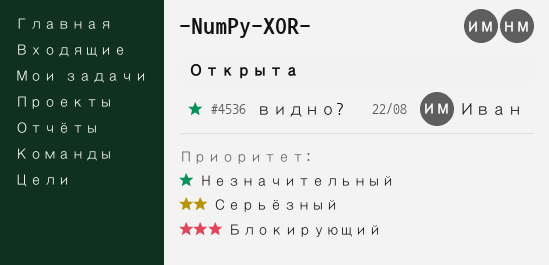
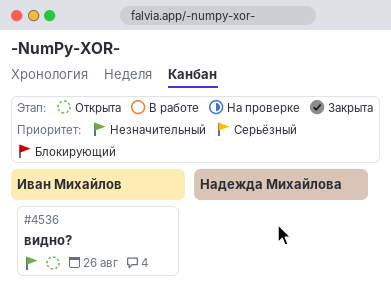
#4536, due: Aug 22 -> Aug 26

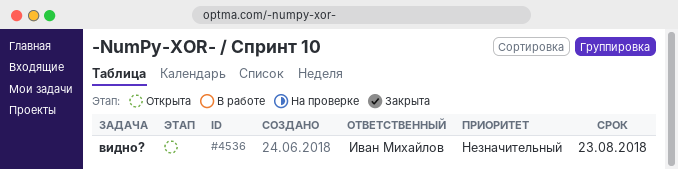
#4536, due: Aug 26 -> Aug 23

